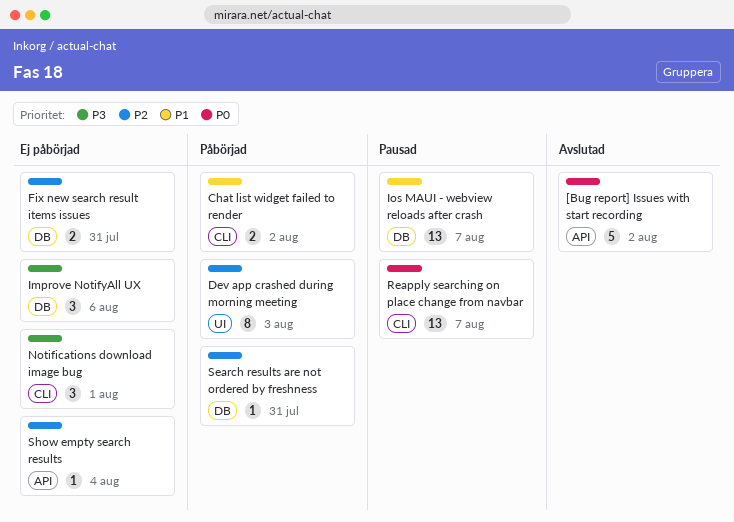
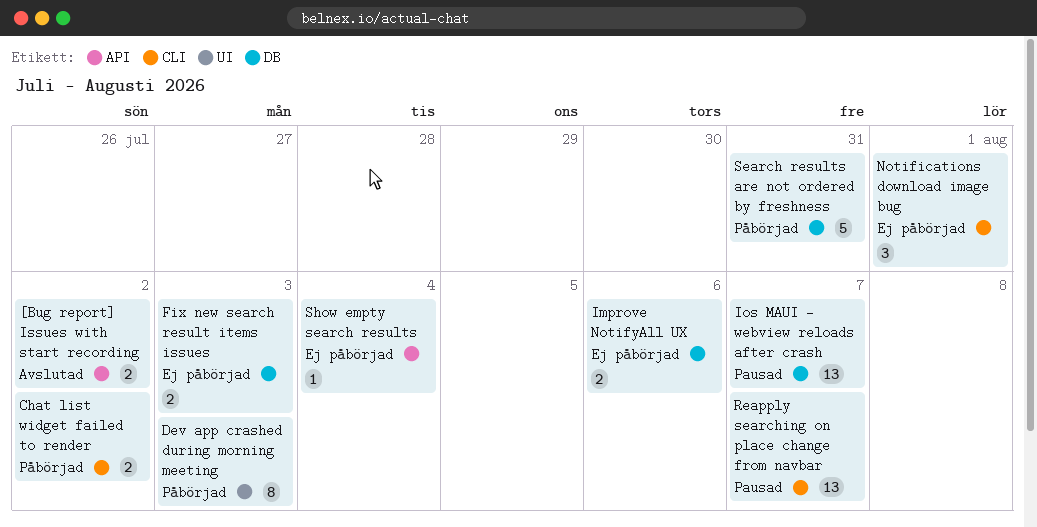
[Bug report] Issues with start recording, estimate: 5 -> 2
Fix new search result items issues, due: Jul 31 -> Aug 3
Improve NotifyAll UX, estimate: 3 -> 2
Search results are not ordered by freshness, estimate: 1 -> 5

